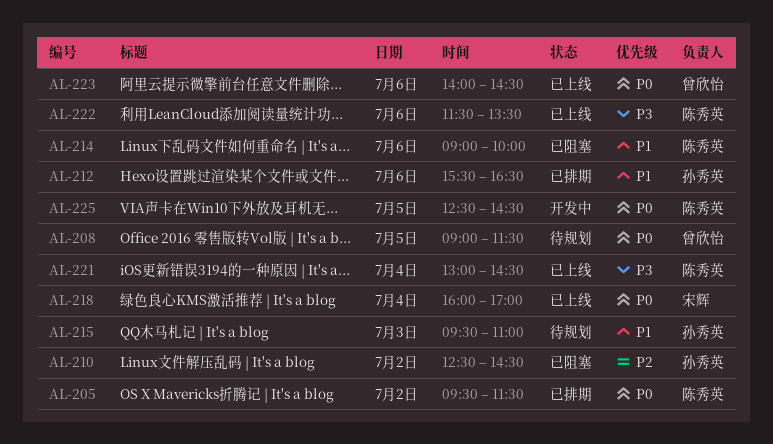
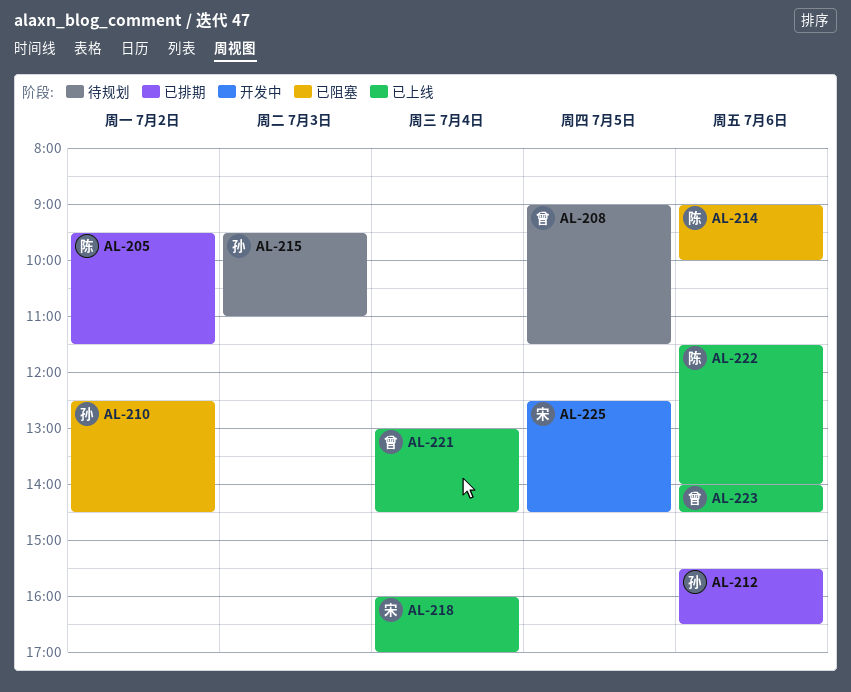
AL-221, owner: 陈秀英 -> 曾欣怡
AL-222, ends: 13:30 -> 14:00
AL-225, owner: 陈秀英 -> 宋辉

